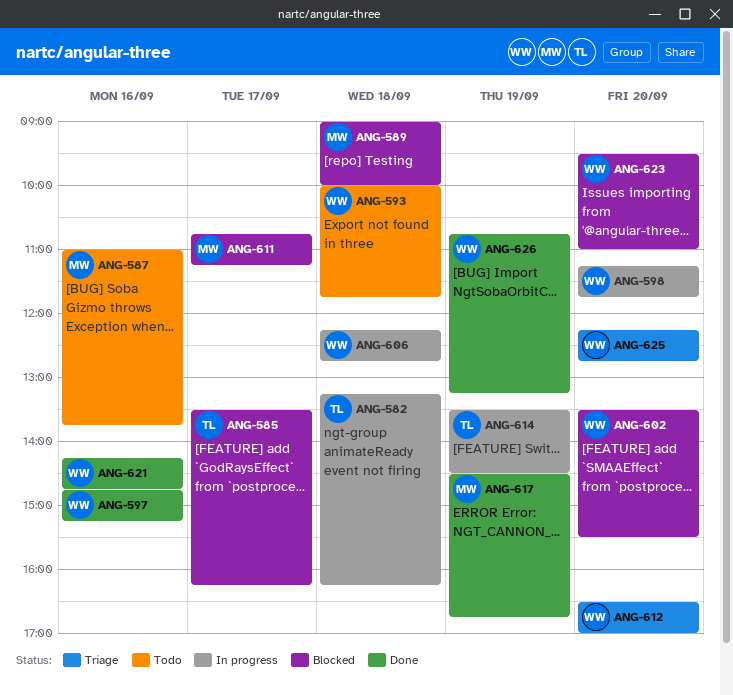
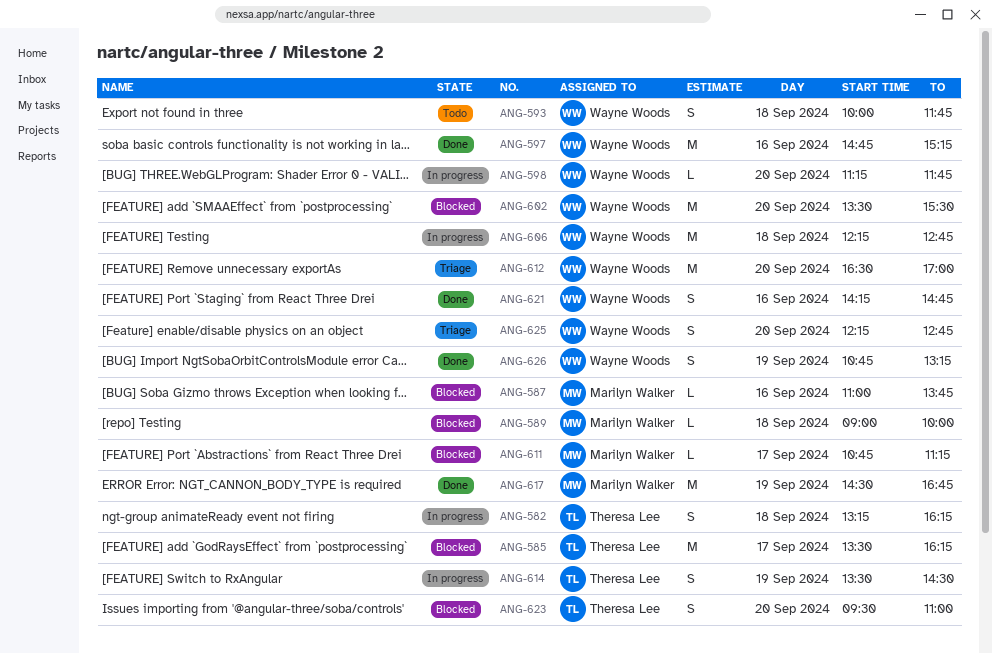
ANG-587, status: Todo -> Blocked
ANG-623, owner: Wayne Woods -> Theresa Lee

